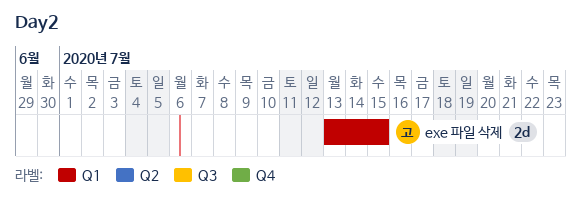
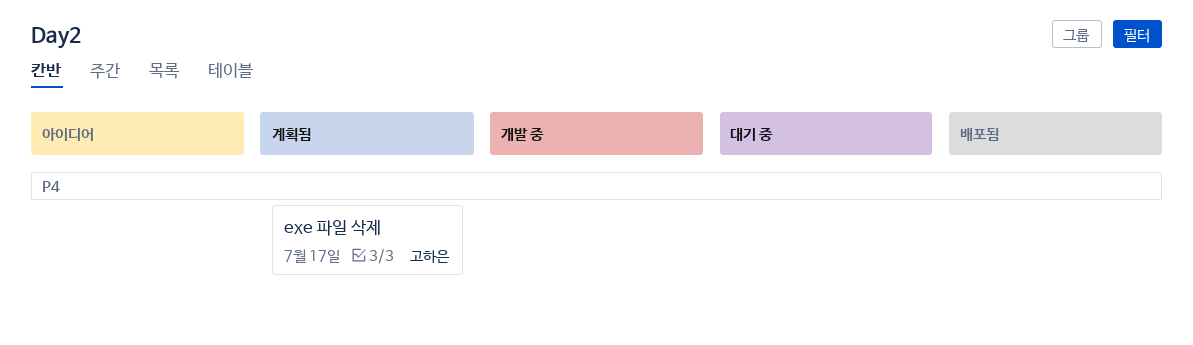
exe 파일 삭제, due: Jul 15 -> Jul 17

